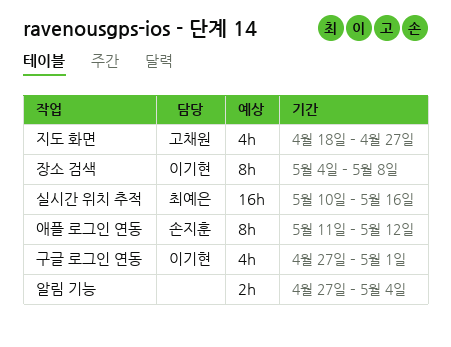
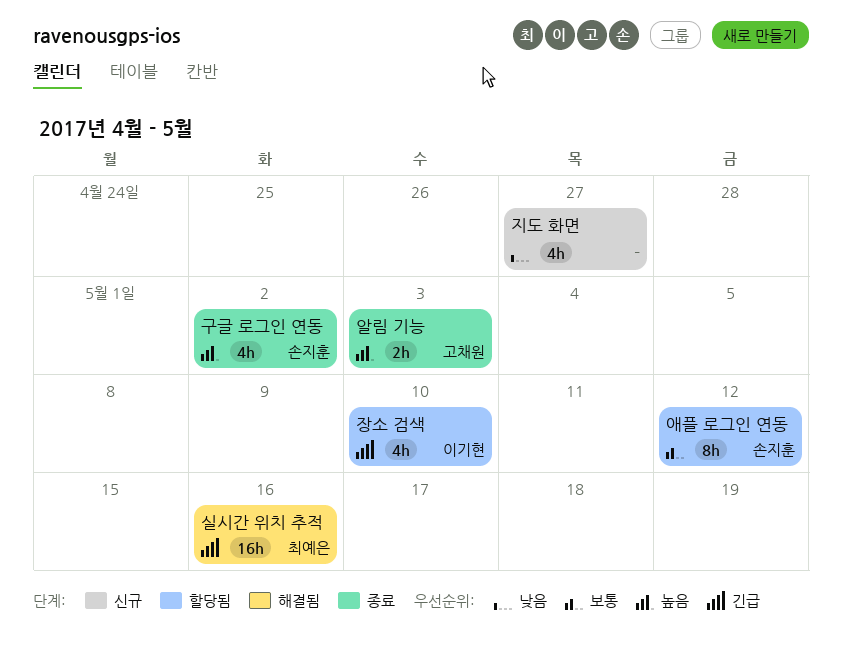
구글 로그인 연동, owner: 이기현 -> 손지훈
구글 로그인 연동, due: May 1 -> May 2
알림 기능, owner: none -> 고채원
알림 기능, due: May 4 -> May 3
장소 검색, estimate: 8h -> 4h
장소 검색, due: May 8 -> May 10
지도 화면, owner: 고채원 -> none

